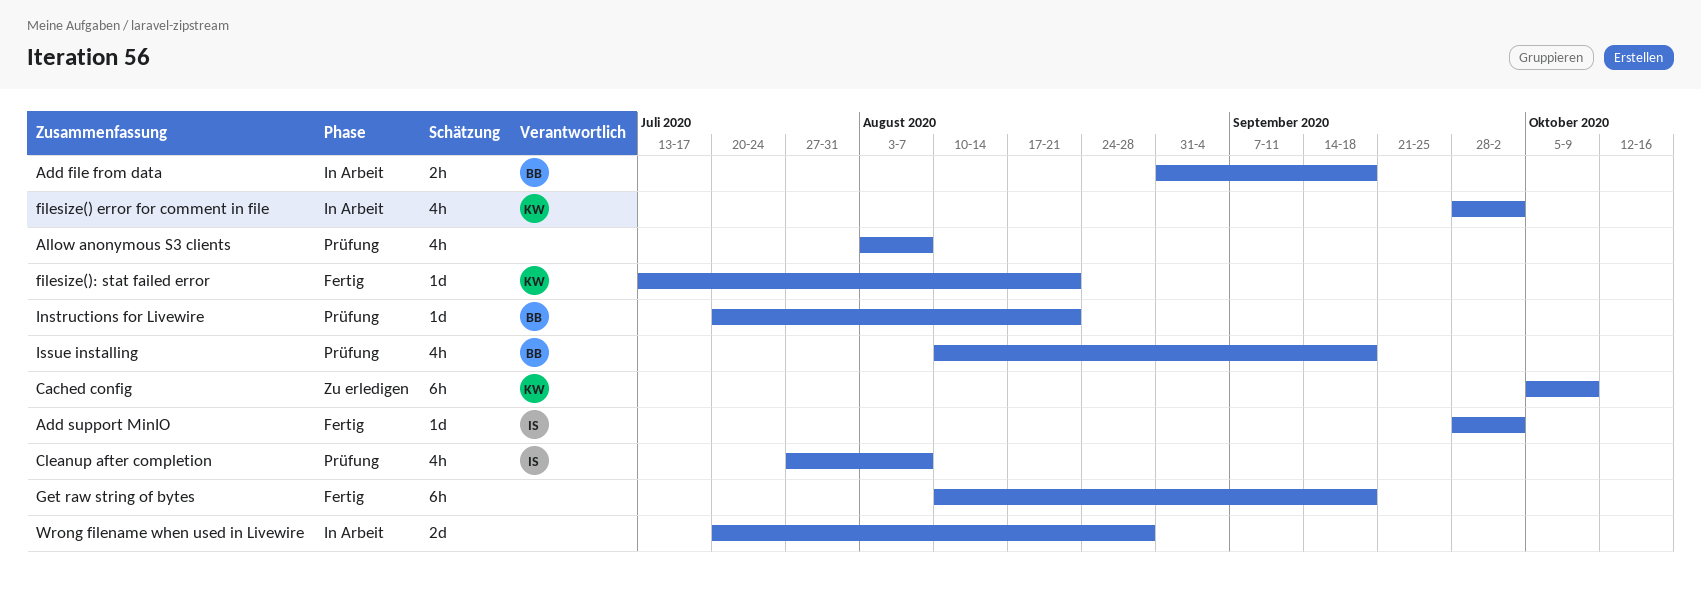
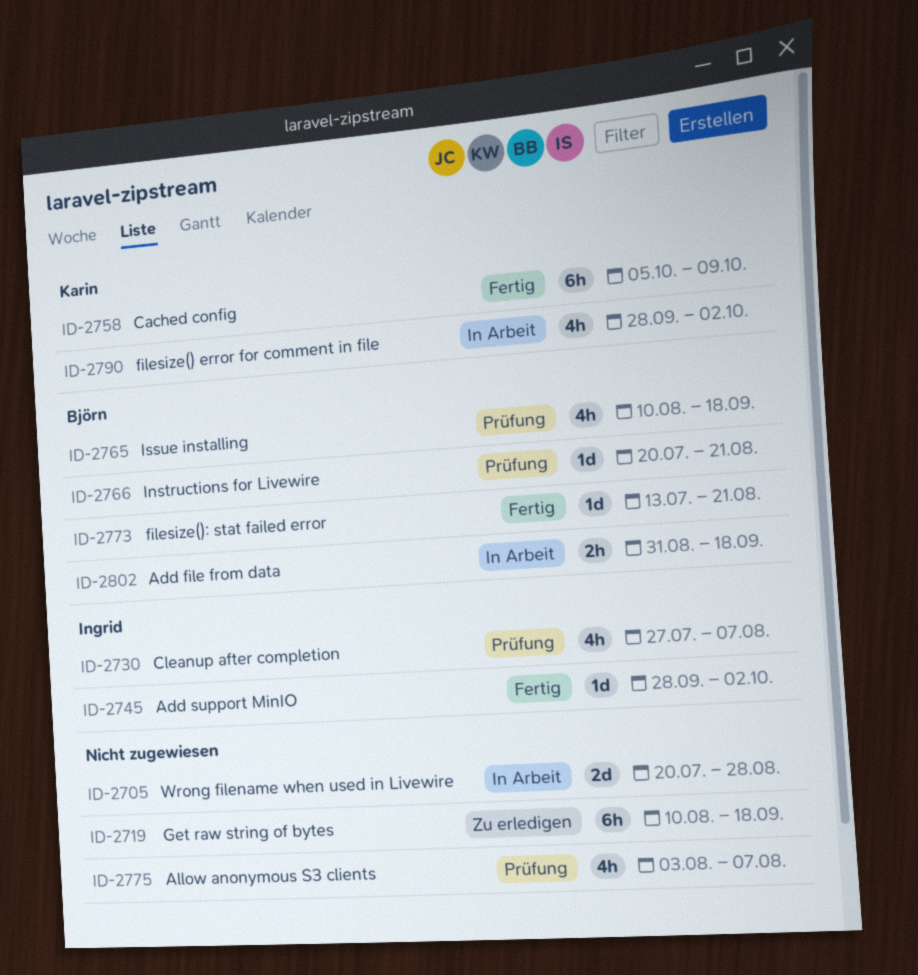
Cached config, status: Zu erledigen -> Fertig
filesize(): stat failed error, owner: Karin -> Björn
Get raw string of bytes, status: Fertig -> Zu erledigen

